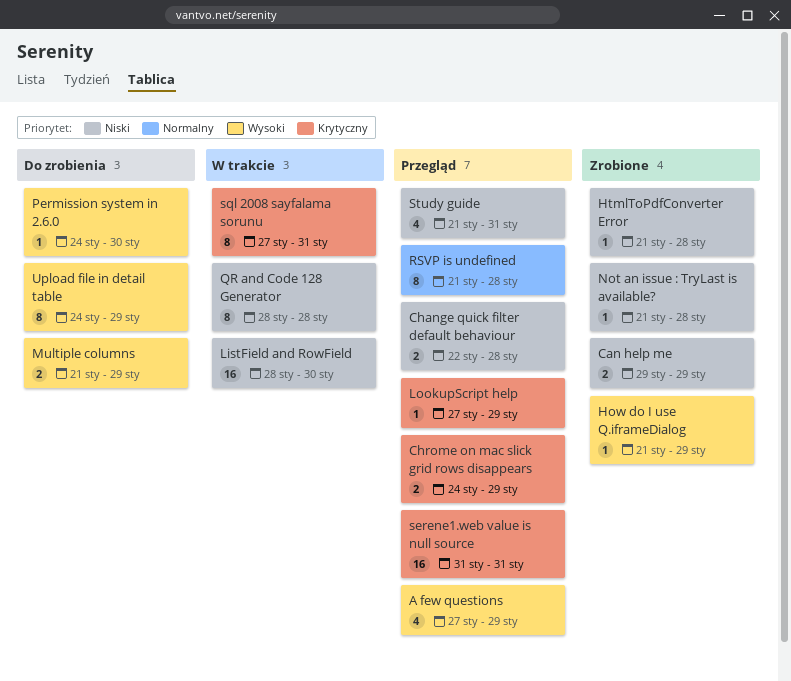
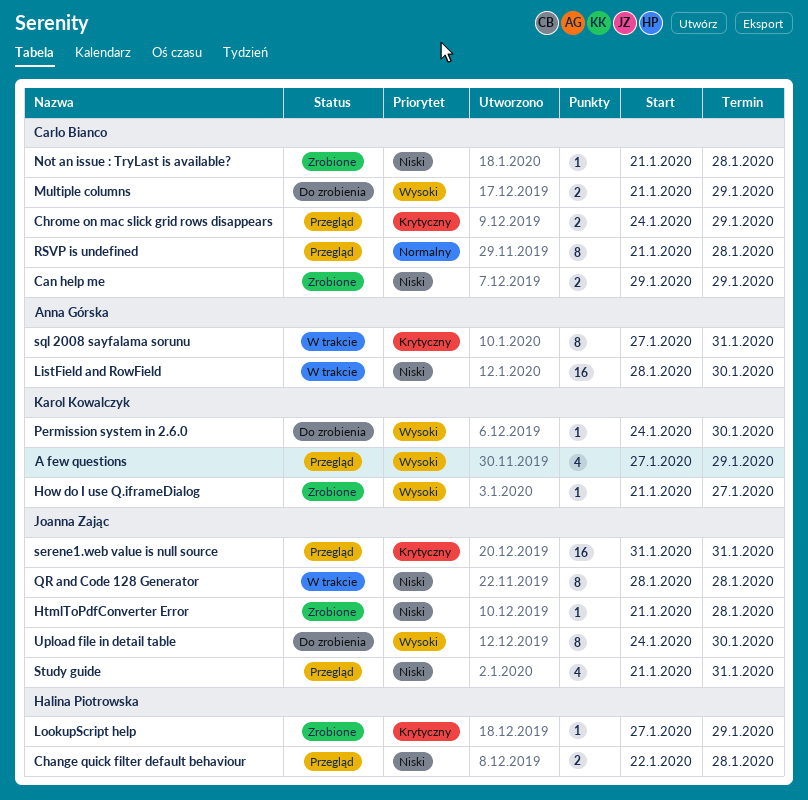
How do I use Q.iframeDialog, due: Jan 29 -> Jan 27
LookupScript help, status: Przegląd -> Zrobione
Upload file in detail table, due: Jan 29 -> Jan 30

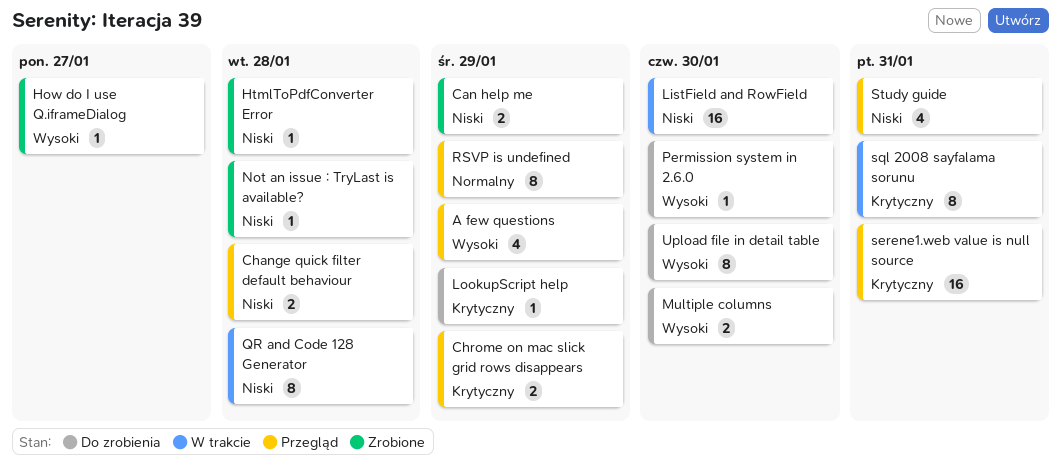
LookupScript help, status: Zrobione -> Do zrobienia
Multiple columns, due: Jan 29 -> Jan 30
RSVP is undefined, due: Jan 28 -> Jan 29

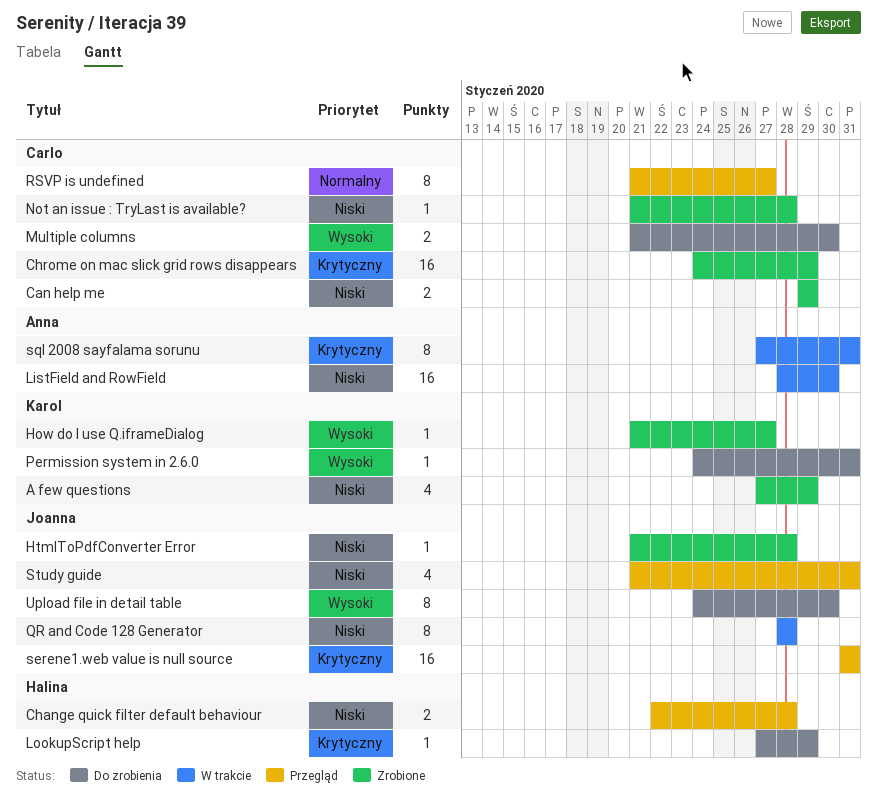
A few questions, status: Przegląd -> Zrobione
A few questions, priority: Wysoki -> Niski
Chrome on mac slick grid rows disappears, status: Przegląd -> Zrobione
Chrome on mac slick grid rows disappears, estimate: 2 -> 16
Permission system in 2.6.0, due: Jan 30 -> Jan 31
RSVP is undefined, due: Jan 29 -> Jan 27

